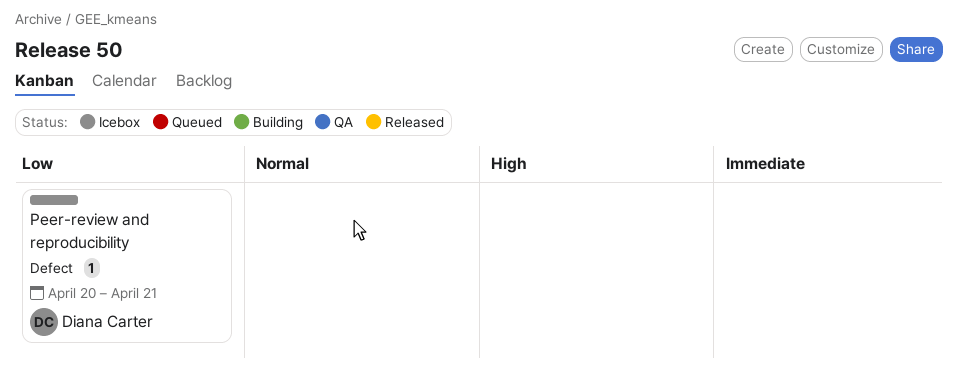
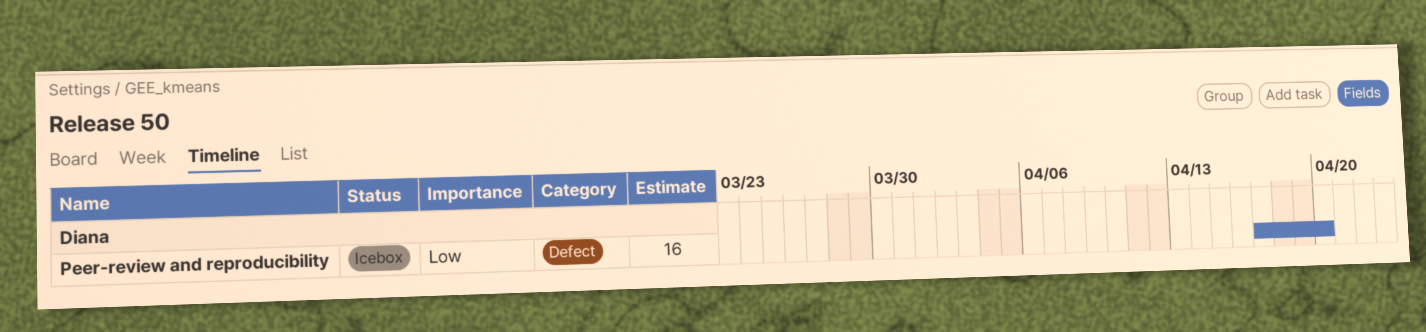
Peer-review and reproducibility, estimate: 1 -> 16
Peer-review and reproducibility, start: Apr 20 -> Apr 17
Peer-review and reproducibility, due: Apr 21 -> Apr 20

